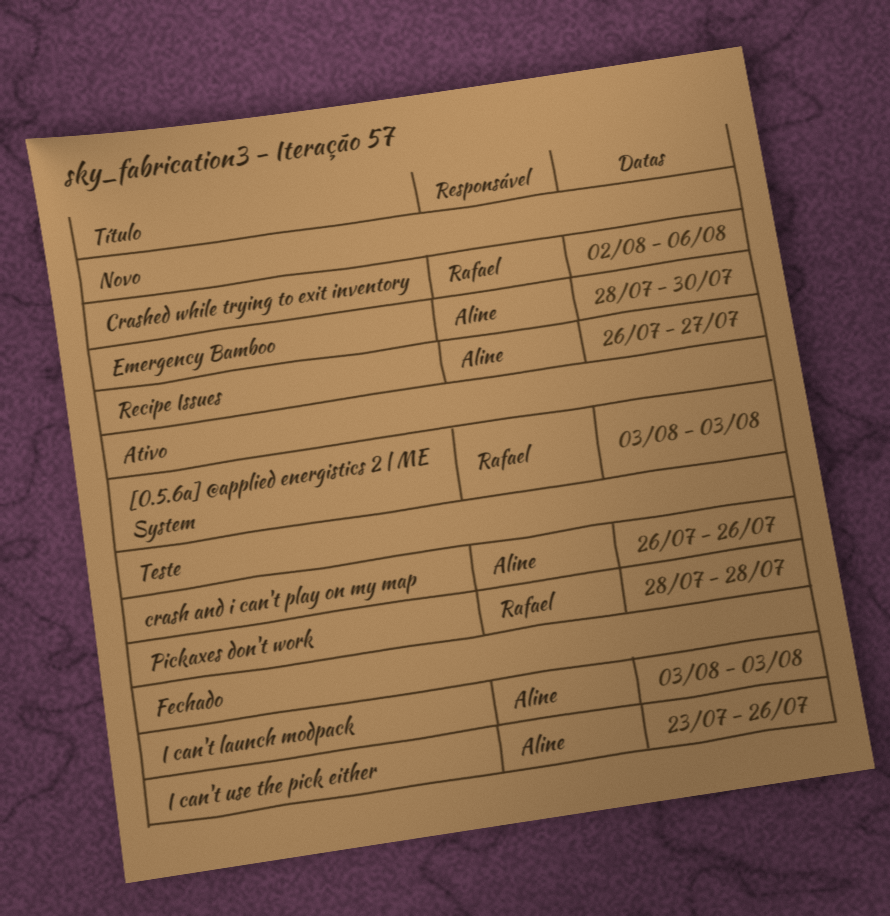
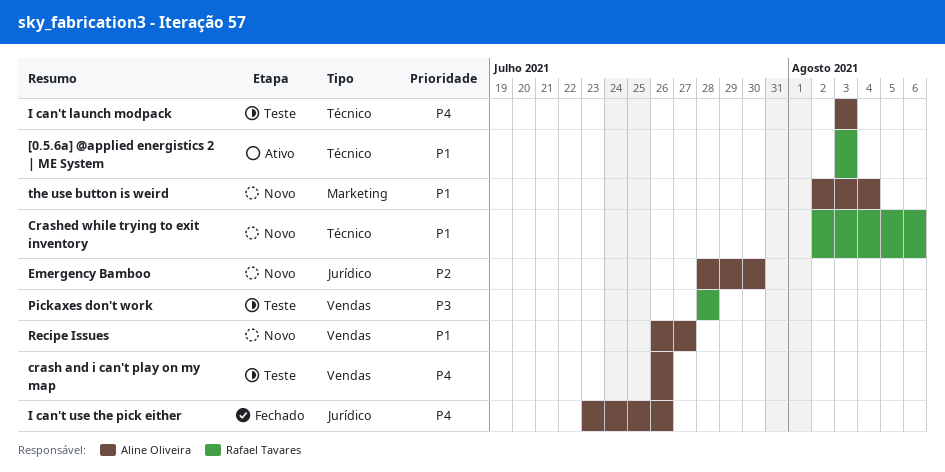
I can't launch modpack, status: Fechado -> Teste
the use button is weird: none -> present

